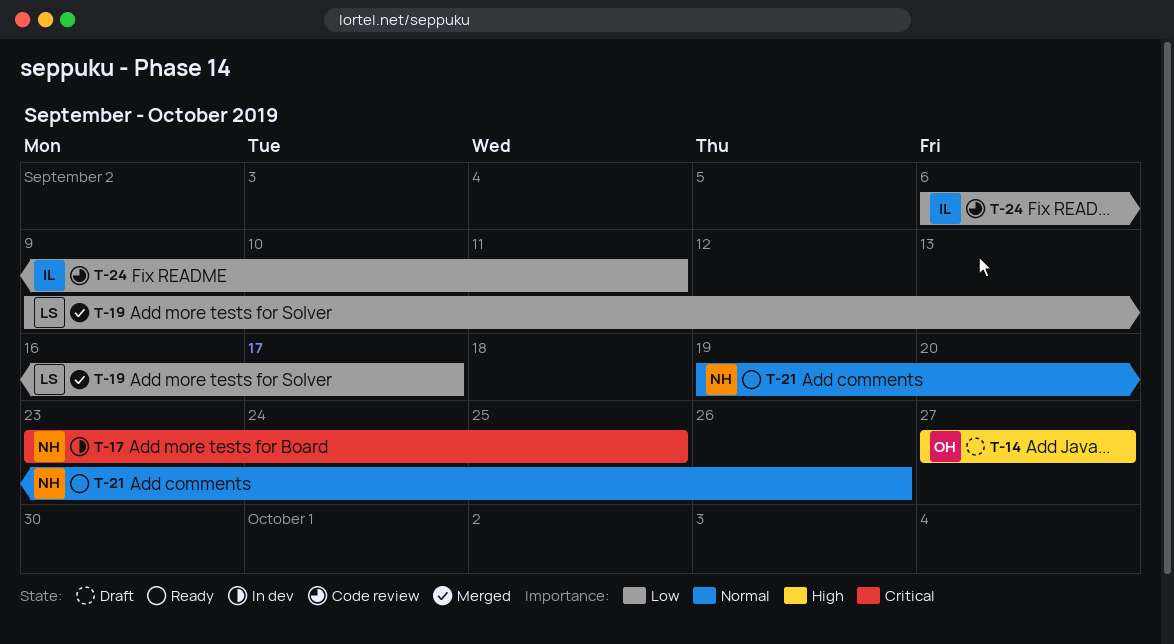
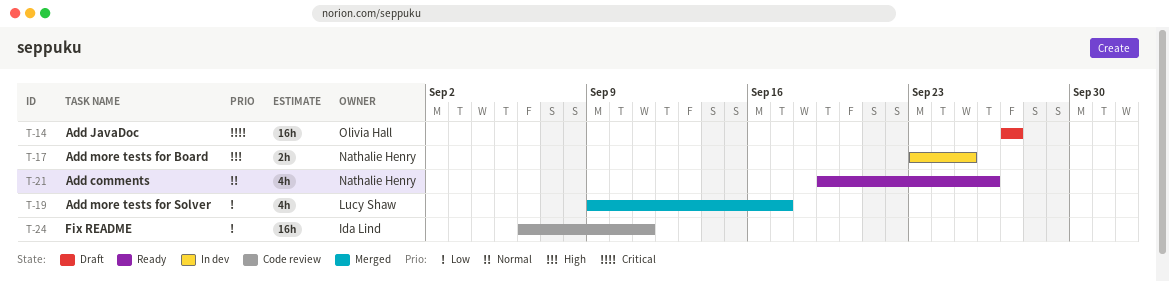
T-14, priority: High -> Critical
T-17, priority: Critical -> High

